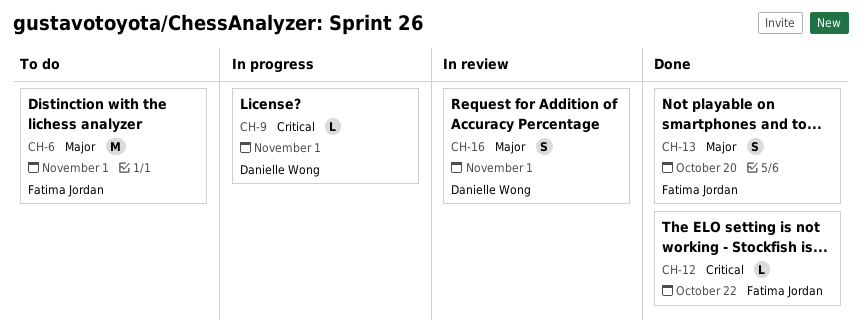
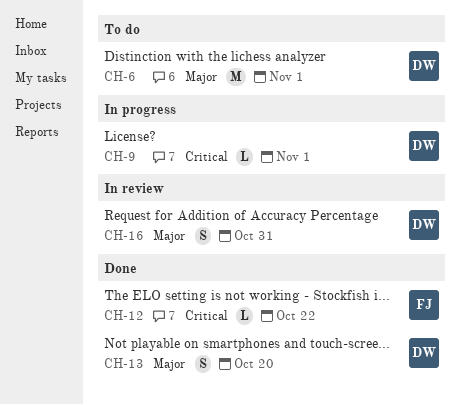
CH-6, owner: Fatima Jordan -> Danielle Wong
CH-13, owner: Fatima Jordan -> Danielle Wong
CH-16, due: Nov 1 -> Oct 31

